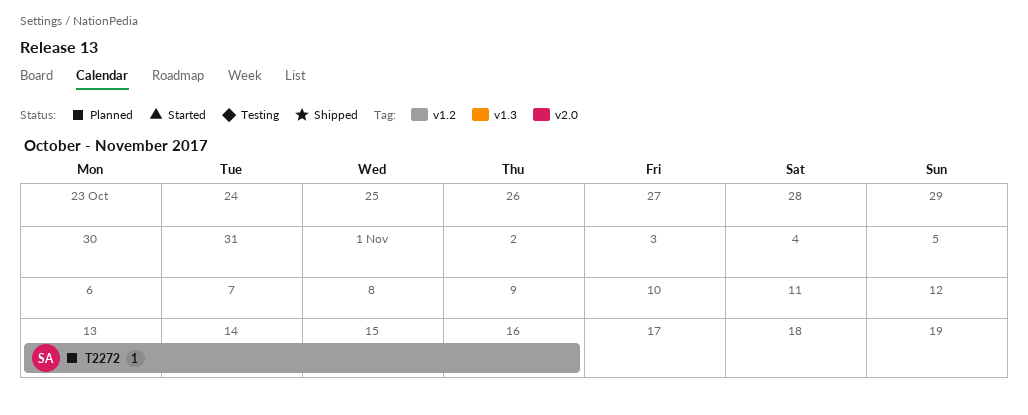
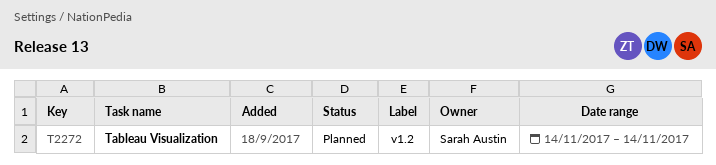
T2272, start: Nov 13 -> Nov 14
T2272, due: Nov 16 -> Nov 14

